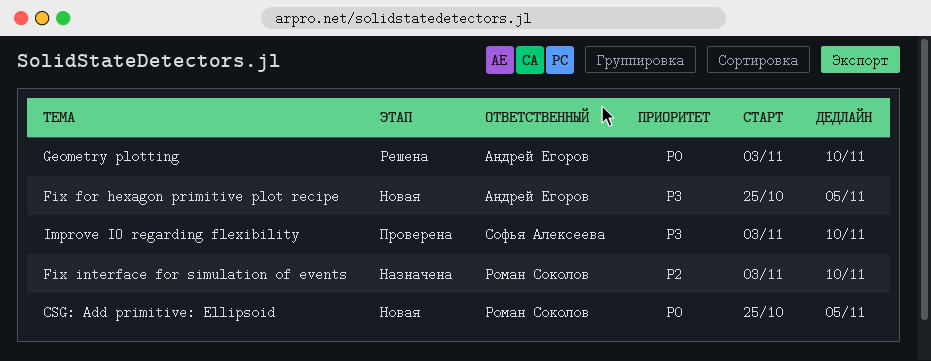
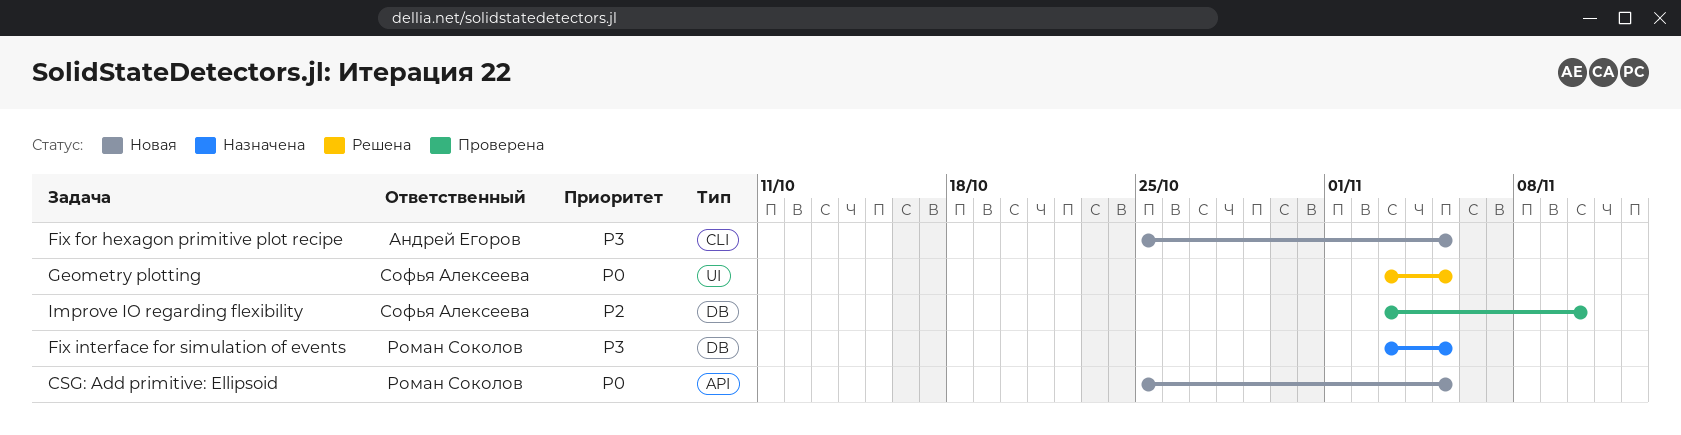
Fix interface for simulation of events, priority: P2 -> P3
Fix interface for simulation of events, due: Nov 10 -> Nov 5
Geometry plotting, owner: Андрей Егоров -> Софья Алексеева
Geometry plotting, due: Nov 10 -> Nov 5
Improve IO regarding flexibility, priority: P3 -> P2

